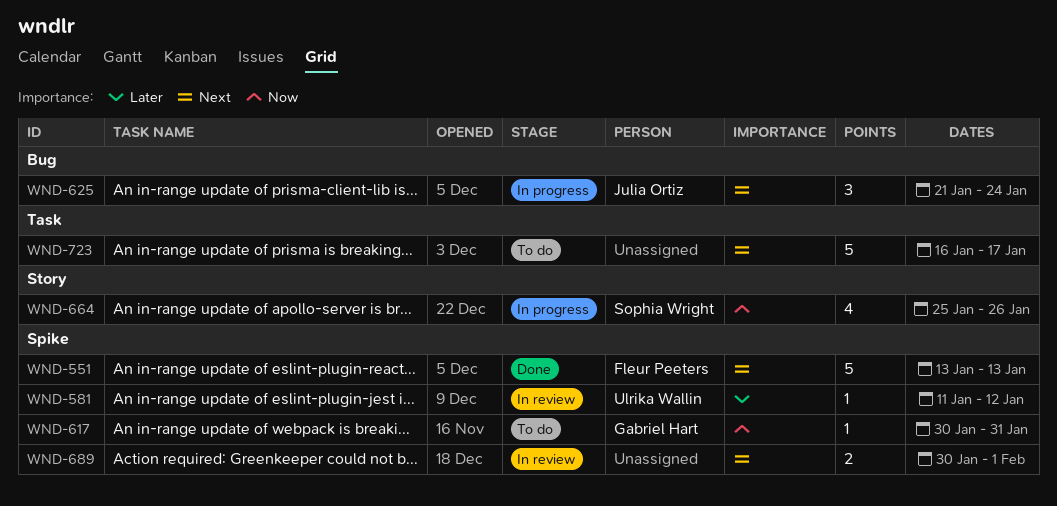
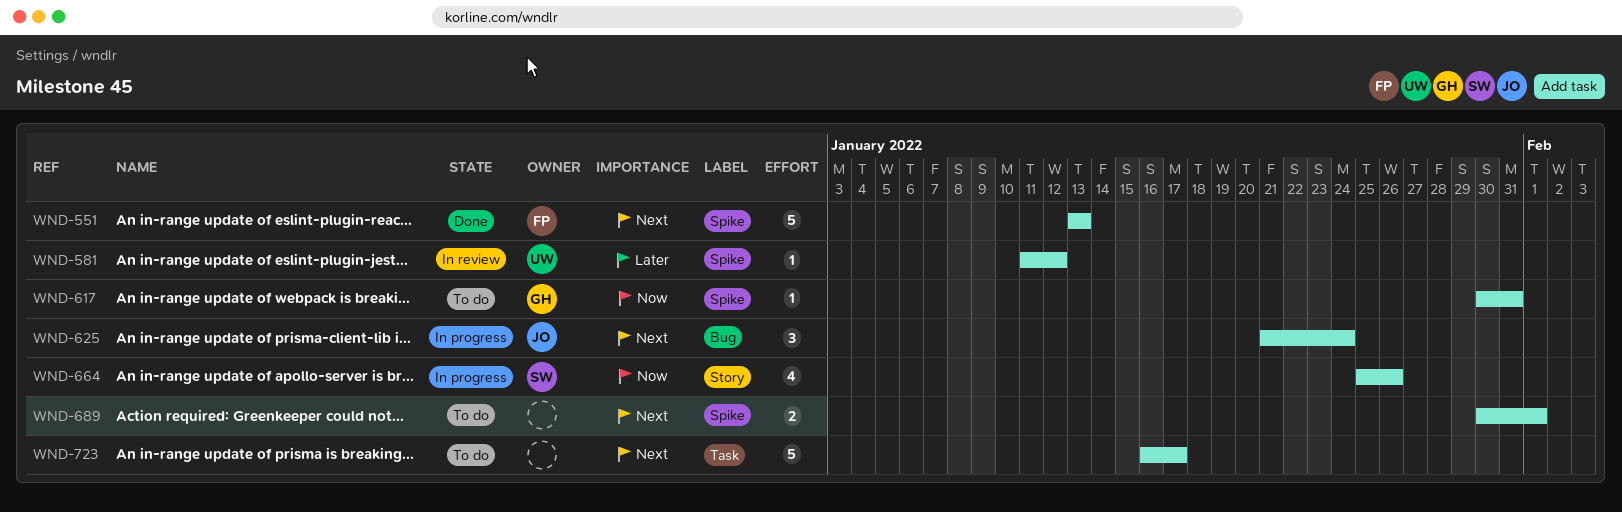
WND-689, status: In review -> To do

